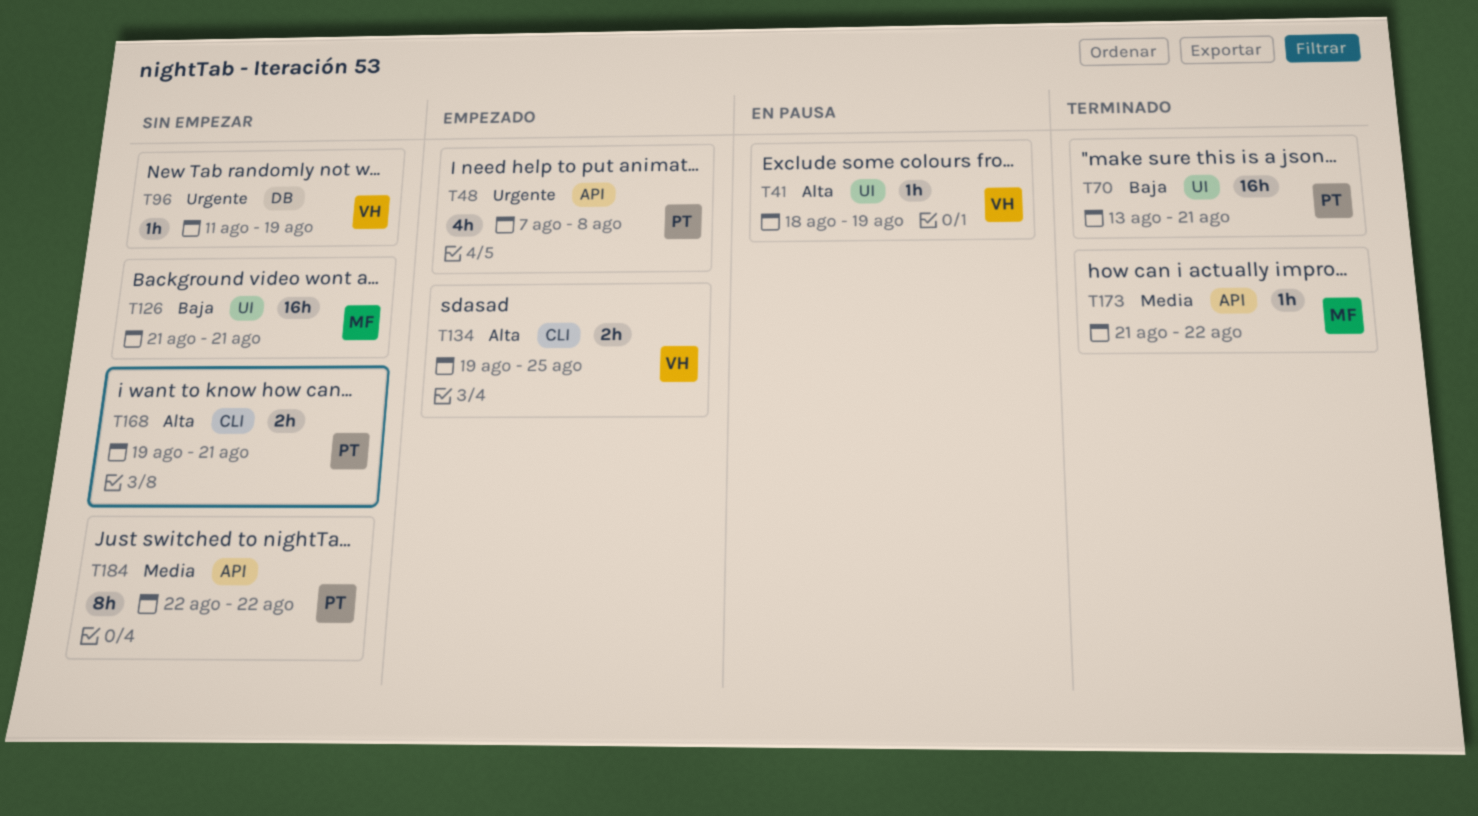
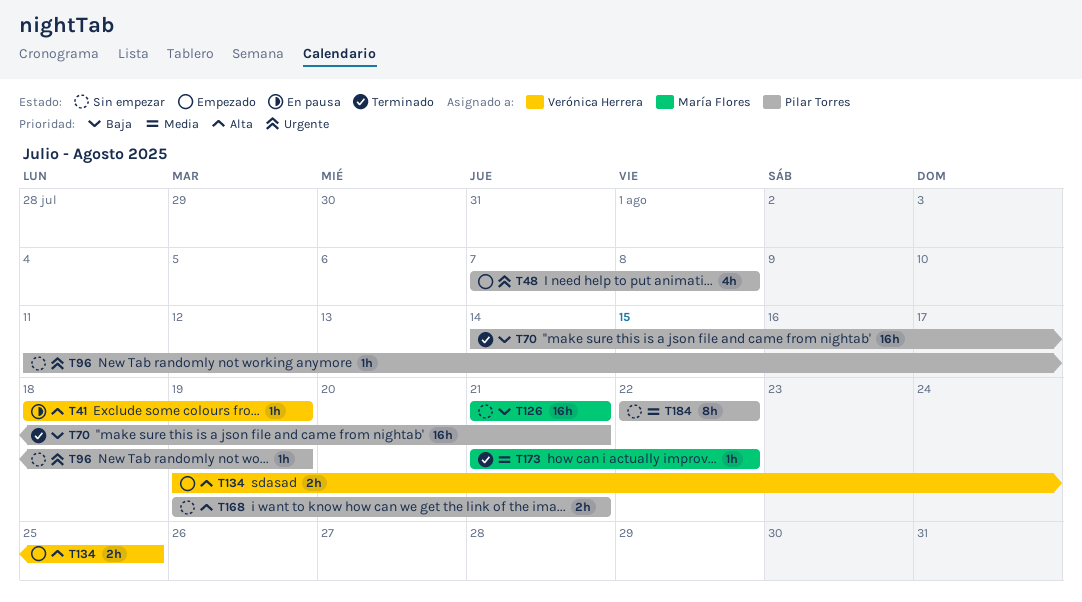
T70, start: Aug 13 -> Aug 14
T96, owner: Verónica Herrera -> Pilar Torres

